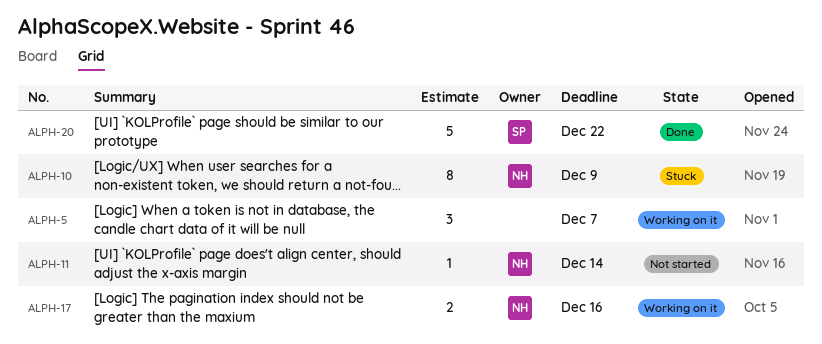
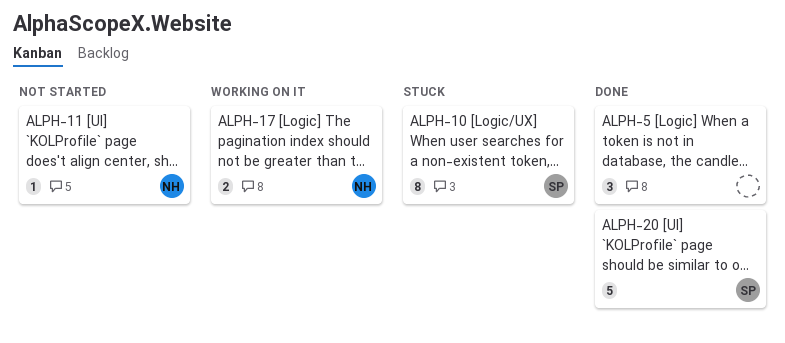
ALPH-5, status: Working on it -> Done
ALPH-10, owner: NH -> SP

